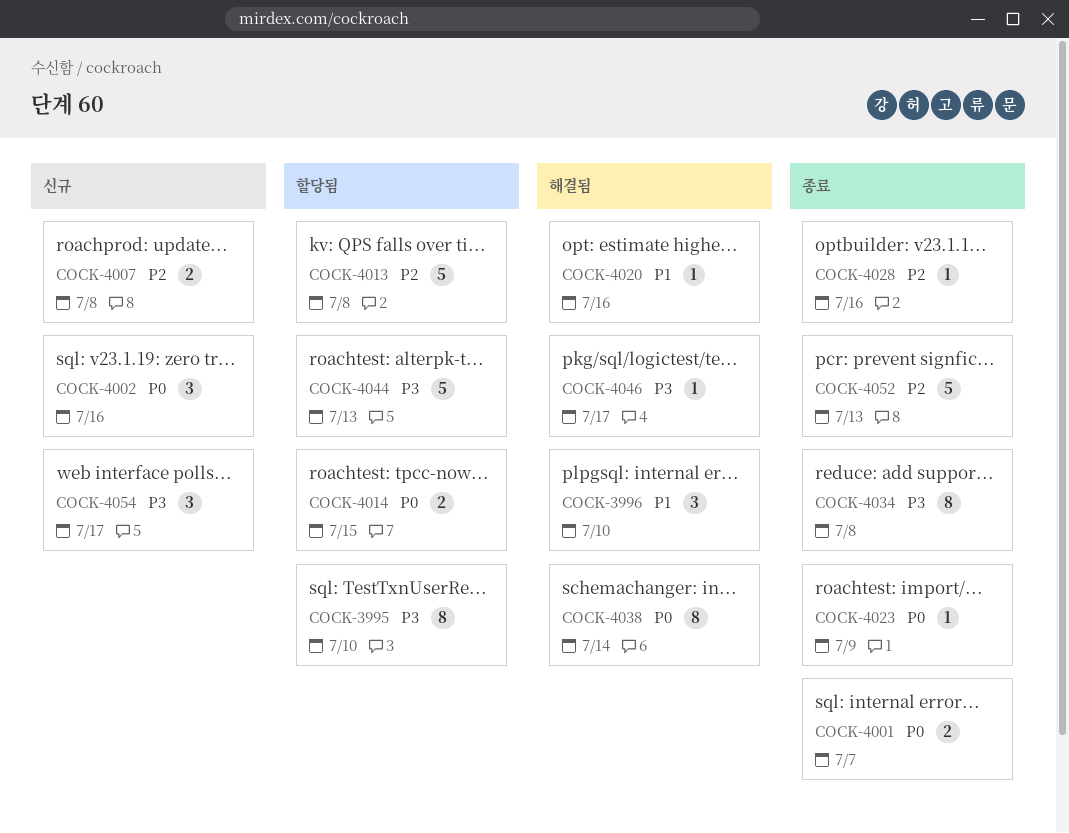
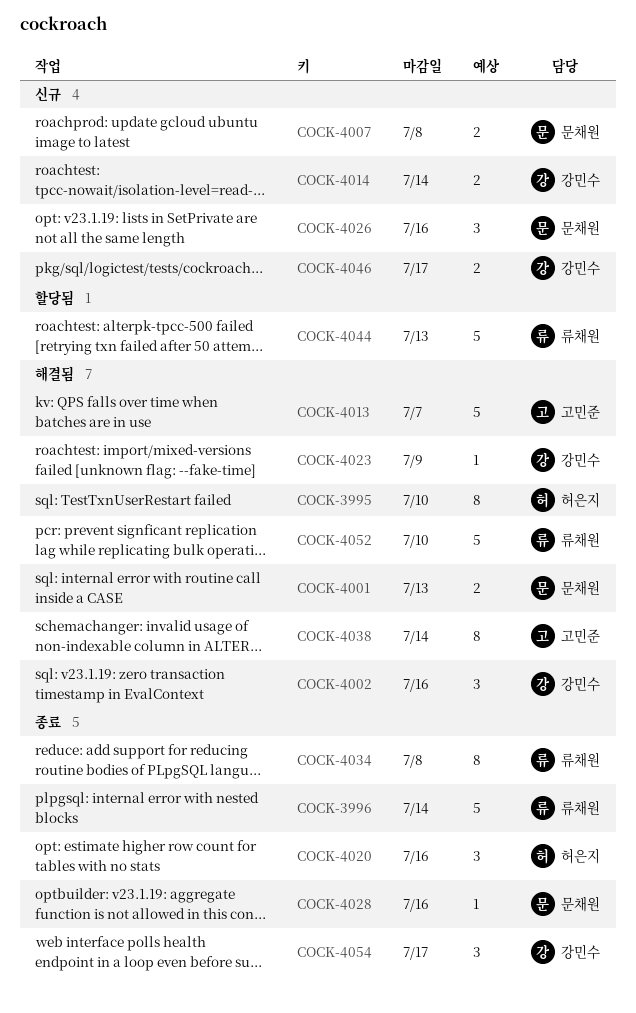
COCK-3995, status: 할당됨 -> 해결됨
COCK-3996, status: 해결됨 -> 종료
COCK-3996, estimate: 3 -> 5
COCK-3996, due: Jul 10 -> Jul 14
COCK-4001, status: 종료 -> 해결됨
COCK-4001, due: Jul 7 -> Jul 13
COCK-4002, status: 신규 -> 해결됨
COCK-4013, status: 할당됨 -> 해결됨
COCK-4013, due: Jul 8 -> Jul 7
COCK-4014, status: 할당됨 -> 신규
COCK-4014, due: Jul 15 -> Jul 14
COCK-4020, status: 해결됨 -> 종료
COCK-4020, estimate: 1 -> 3
COCK-4023, status: 종료 -> 해결됨
COCK-4026: none -> present
COCK-4046, status: 해결됨 -> 신규
COCK-4046, estimate: 1 -> 2
COCK-4052, status: 종료 -> 해결됨
COCK-4052, due: Jul 13 -> Jul 10
COCK-4054, status: 신규 -> 종료

